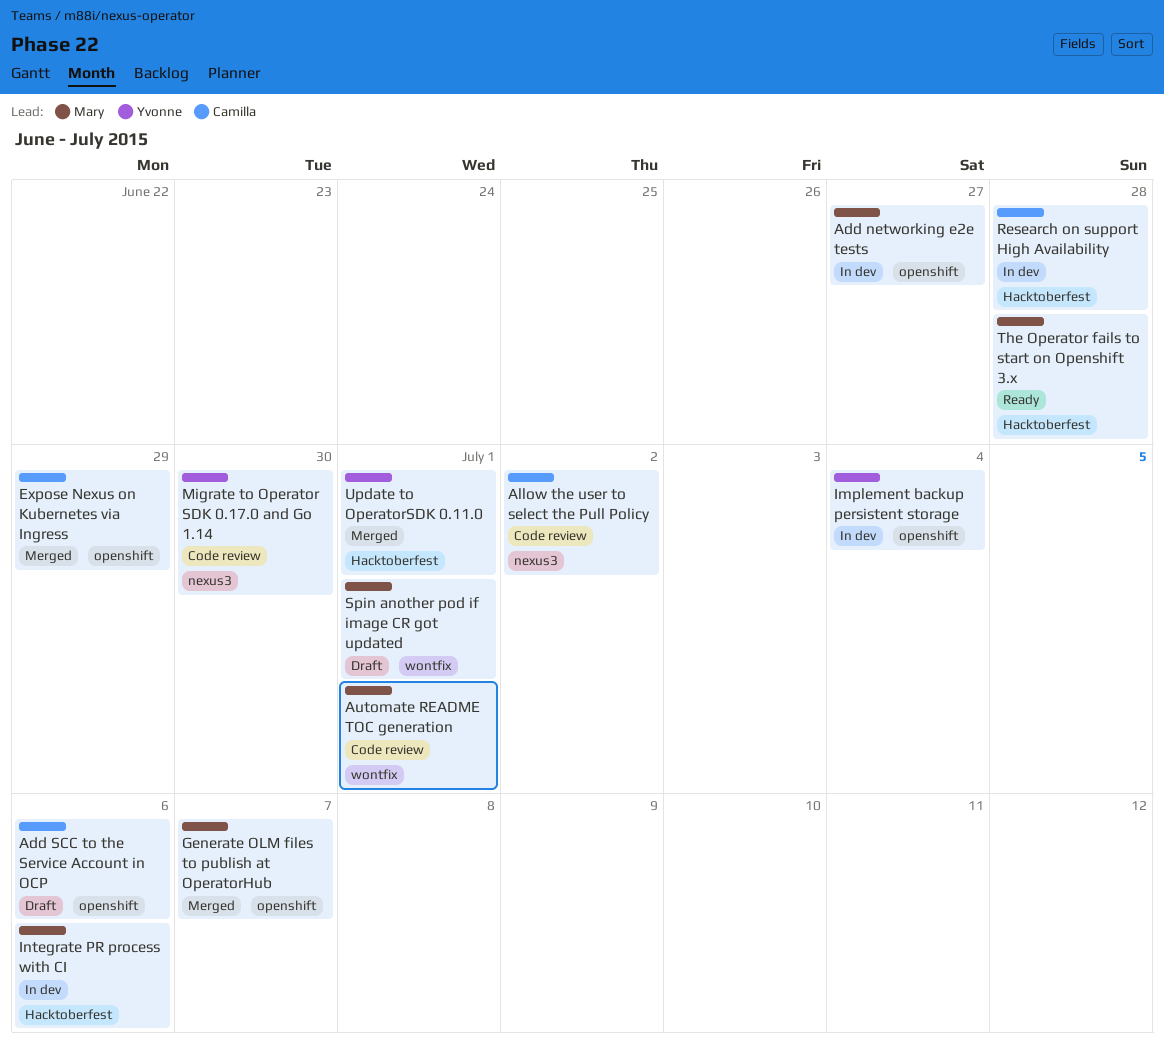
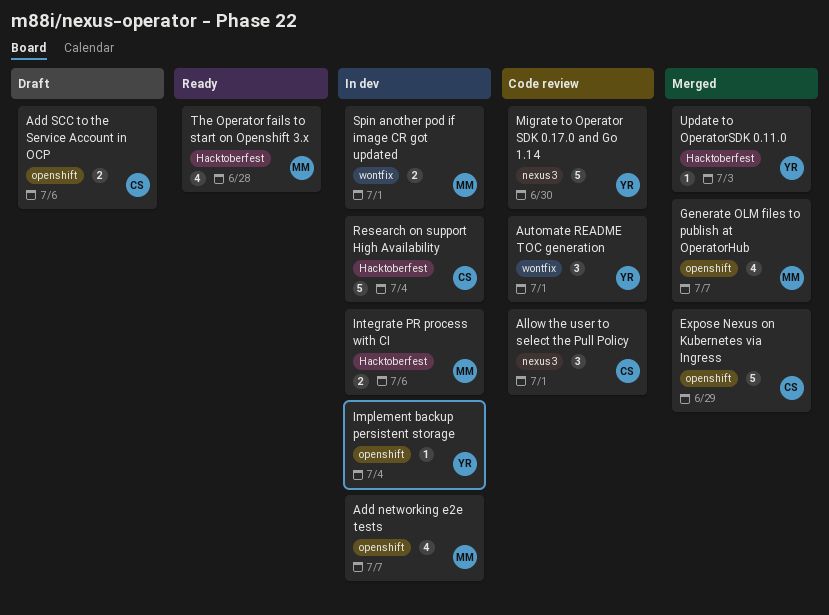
Add networking e2e tests, due: Jun 27 -> Jul 7
Allow the user to select the Pull Policy, due: Jul 2 -> Jul 1
Automate README TOC generation, owner: Mary -> Yvonne
Research on support High Availability, due: Jun 28 -> Jul 4
Spin another pod if image CR got updated, status: Draft -> In dev
Update to OperatorSDK 0.11.0, due: Jul 1 -> Jul 3

